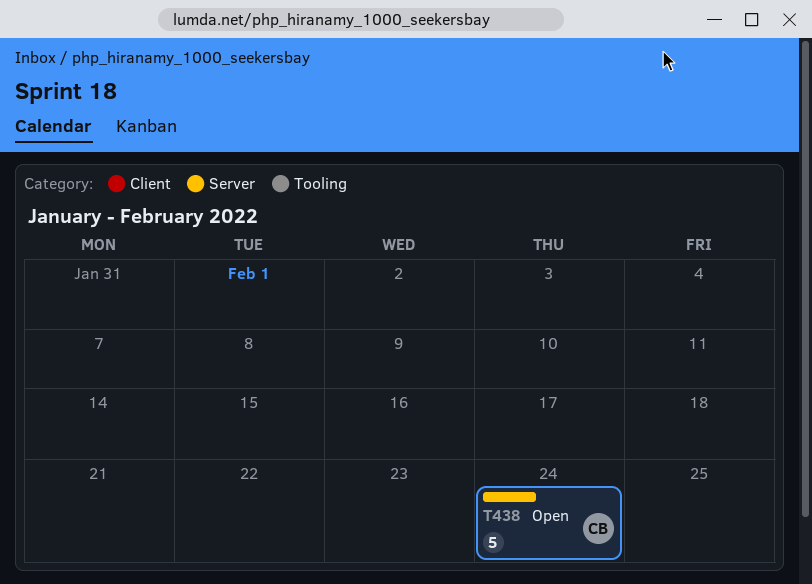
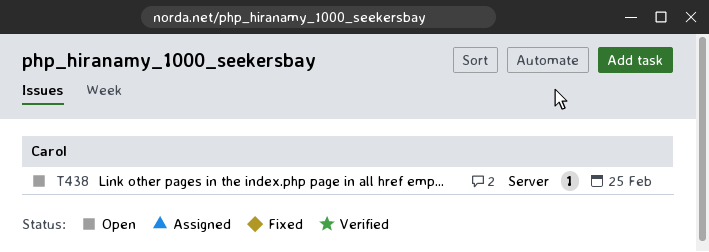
T438, estimate: 5 -> 1
T438, due: Feb 24 -> Feb 25

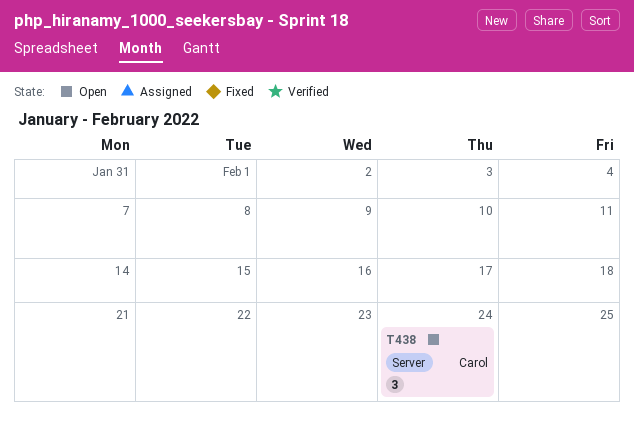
T438, estimate: 1 -> 3
T438, due: Feb 25 -> Feb 24

